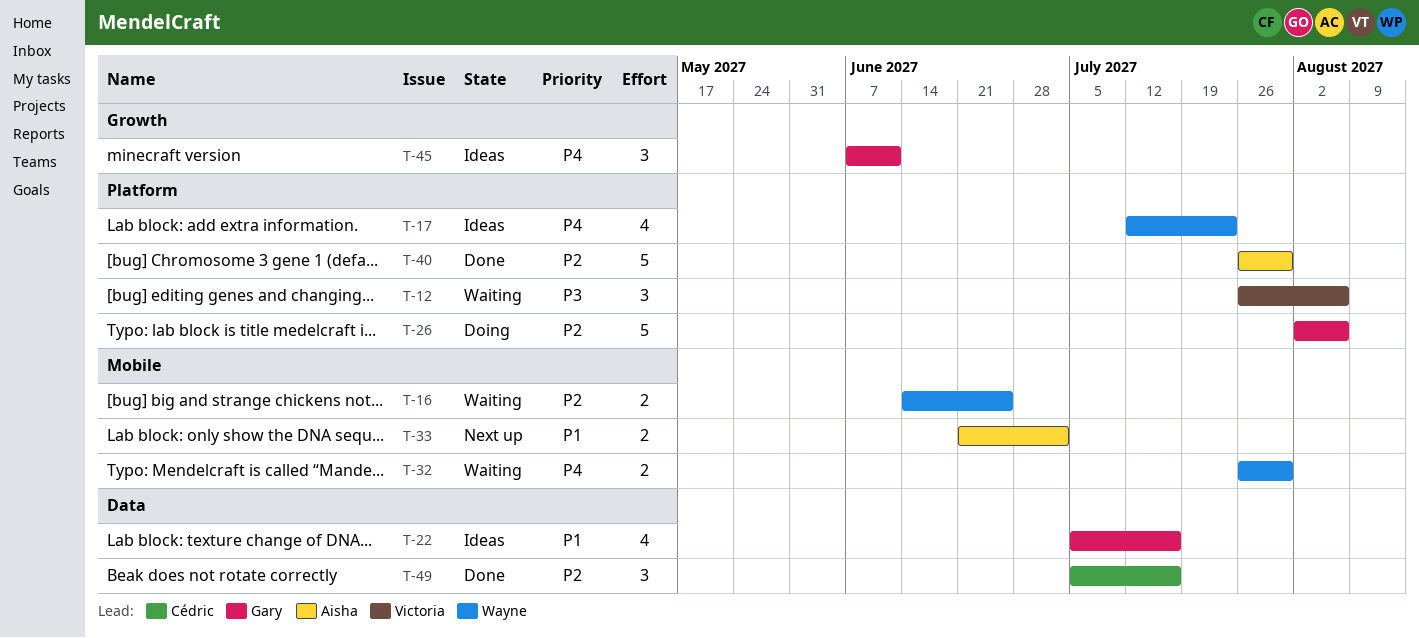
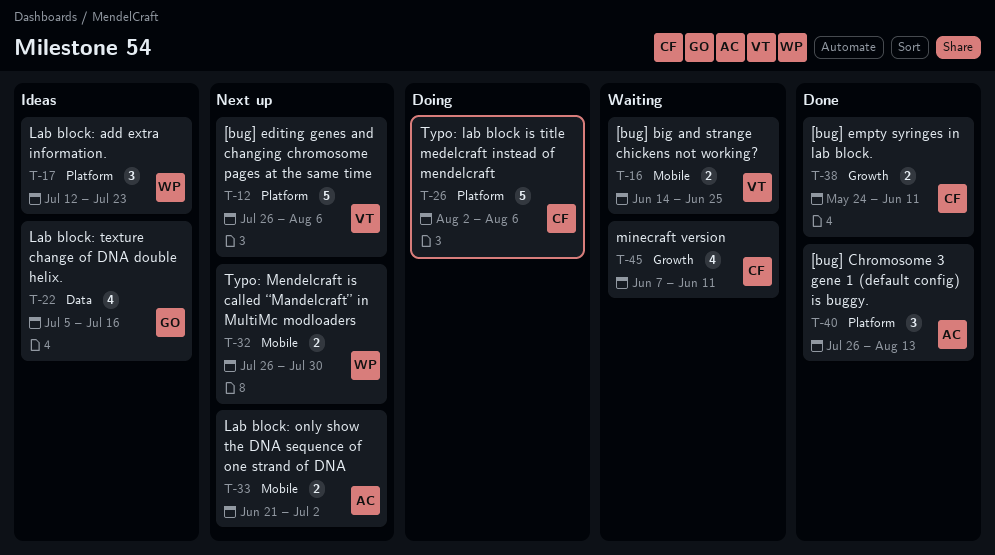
T-12, status: Waiting -> Next up
T-12, estimate: 3 -> 5
T-16, owner: Wayne -> Victoria
T-17, estimate: 4 -> 3
T-26, owner: Gary -> Cédric
T-32, status: Waiting -> Next up
T-38: none -> present
T-40, estimate: 5 -> 3
T-40, due: Jul 30 -> Aug 13
T-45, status: Ideas -> Waiting
T-45, owner: Gary -> Cédric
T-45, estimate: 3 -> 4
T-49: present -> none

